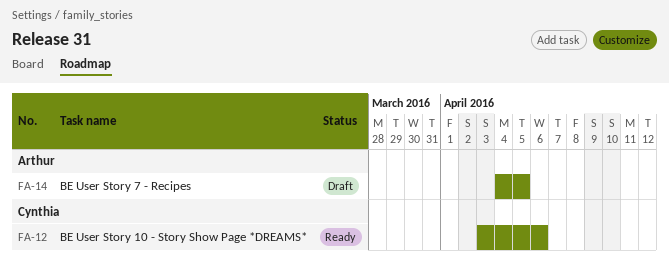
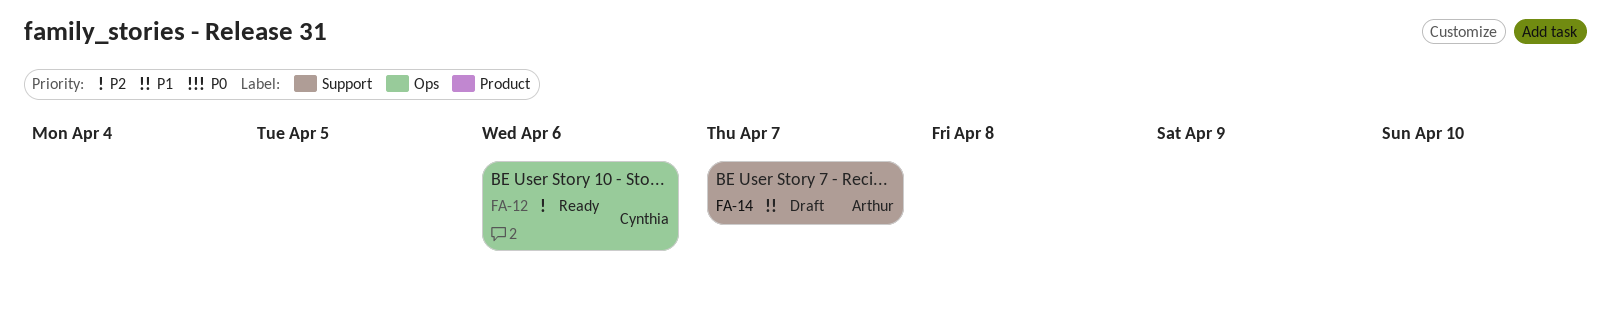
FA-14, due: Apr 5 -> Apr 7

